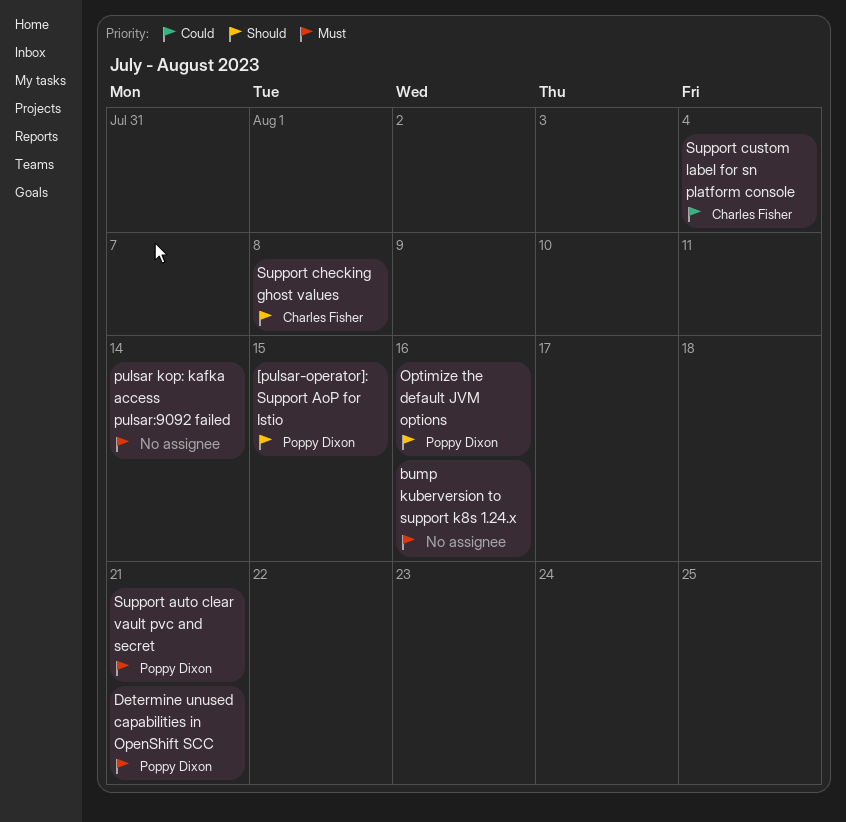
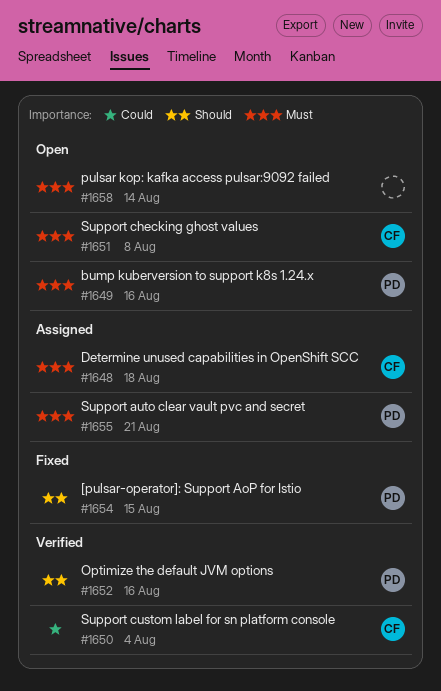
bump kuberversion to support k8s 1.24.x, owner: none -> Poppy Dixon
Determine unused capabilities in OpenShift SCC, owner: Poppy Dixon -> Charles Fisher
Determine unused capabilities in OpenShift SCC, due: Aug 21 -> Aug 18
Support checking ghost values, priority: Should -> Must

